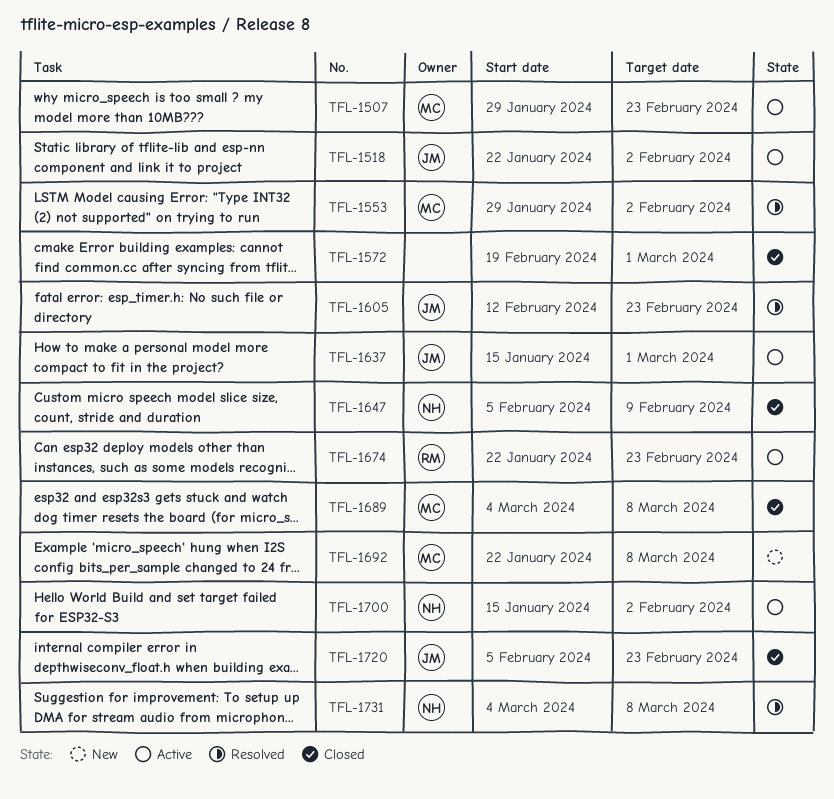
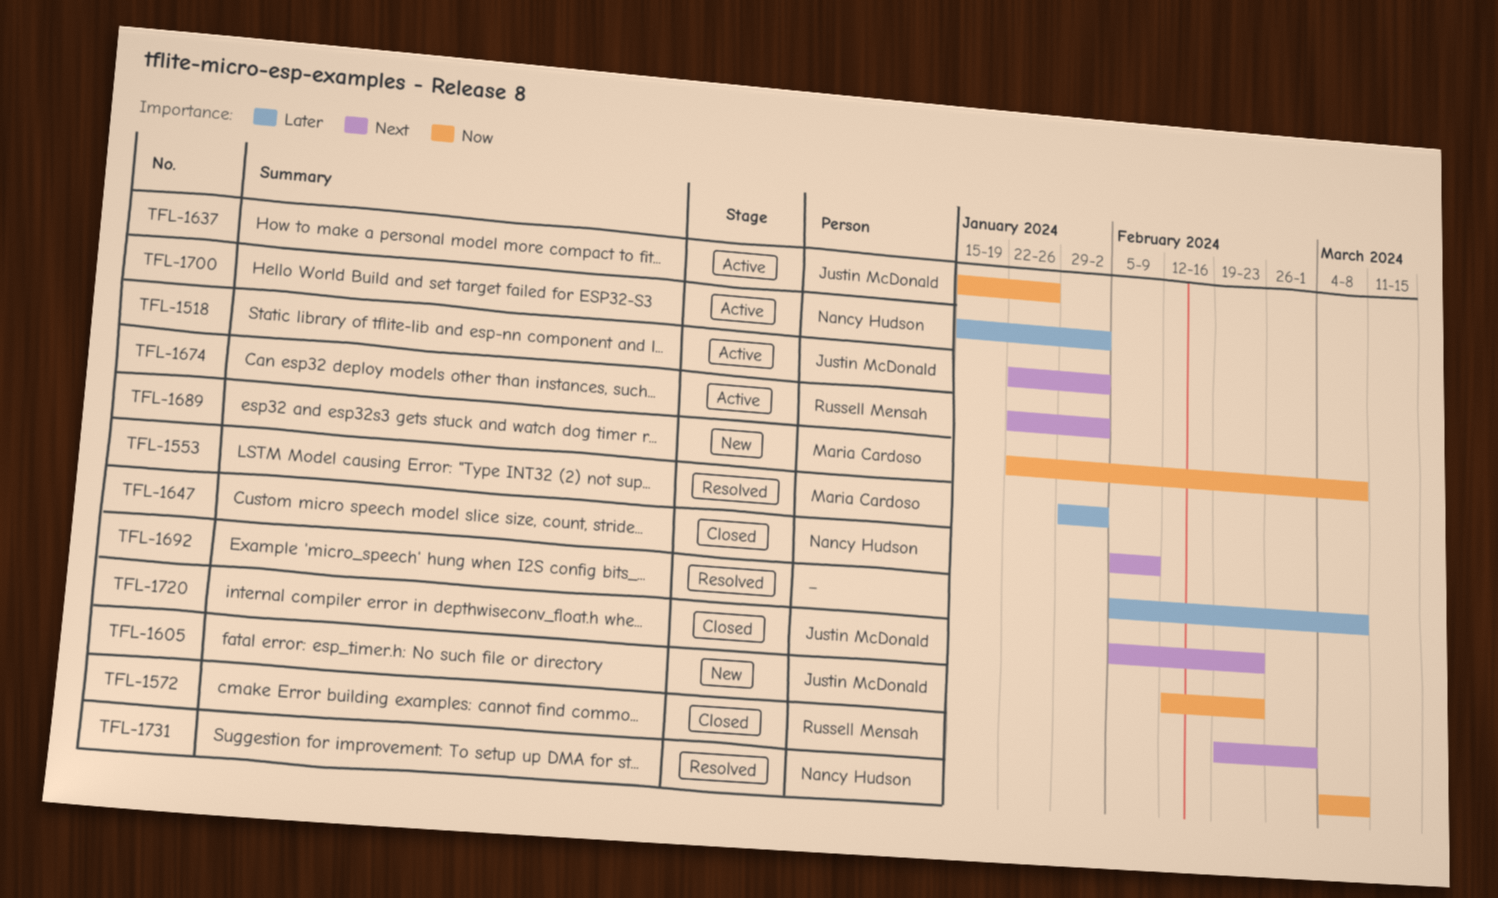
TFL-1507: present -> none
TFL-1572, owner: none -> Russell Mensah
TFL-1605, status: Resolved -> New
TFL-1637, due: Mar 1 -> Jan 26
TFL-1674, due: Feb 23 -> Feb 2
TFL-1689, status: Closed -> New
TFL-1689, start: Mar 4 -> Jan 22
TFL-1692, status: New -> Resolved
TFL-1692, owner: Maria Cardoso -> none
TFL-1692, start: Jan 22 -> Feb 5

